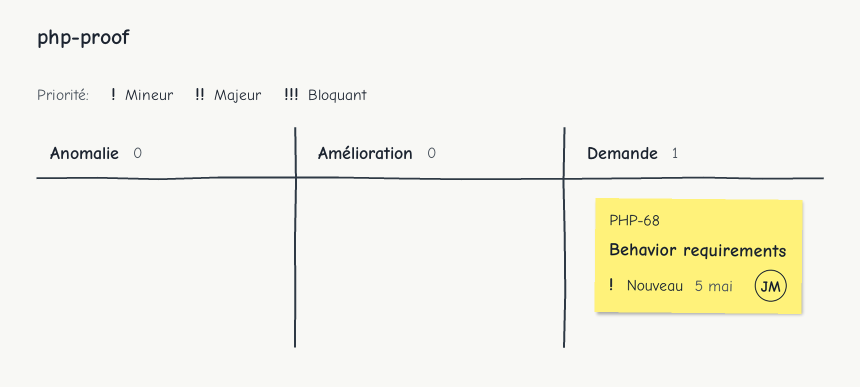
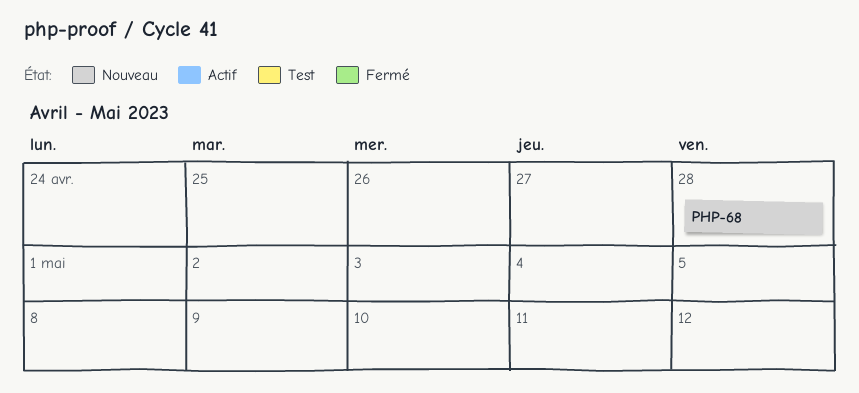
PHP-68, due: May 5 -> Apr 28

